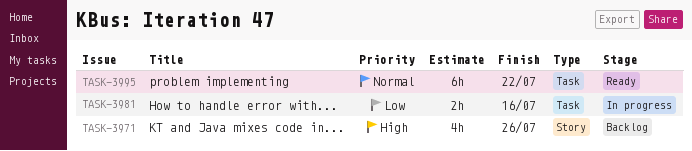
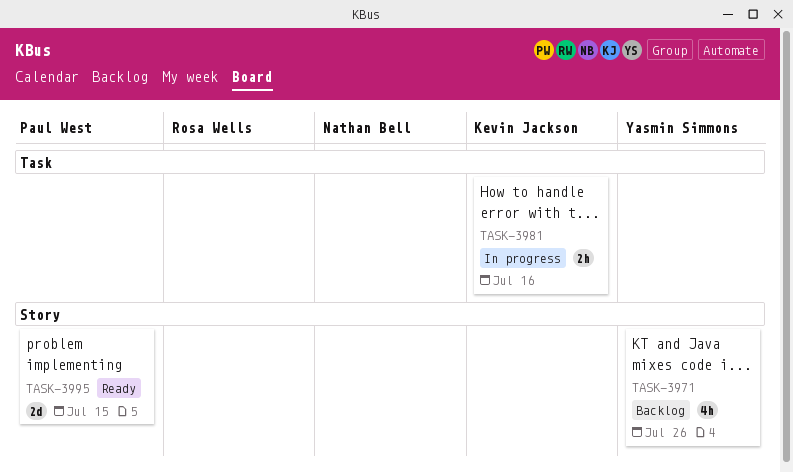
TASK-3995, label: Task -> Story
TASK-3995, estimate: 6h -> 2d
TASK-3995, due: Jul 22 -> Jul 15

